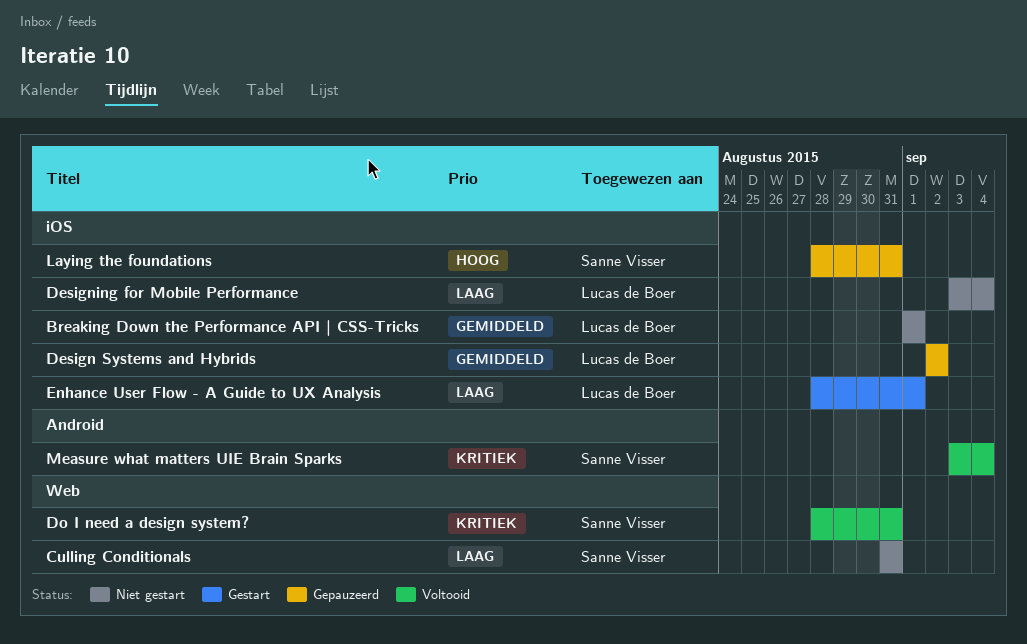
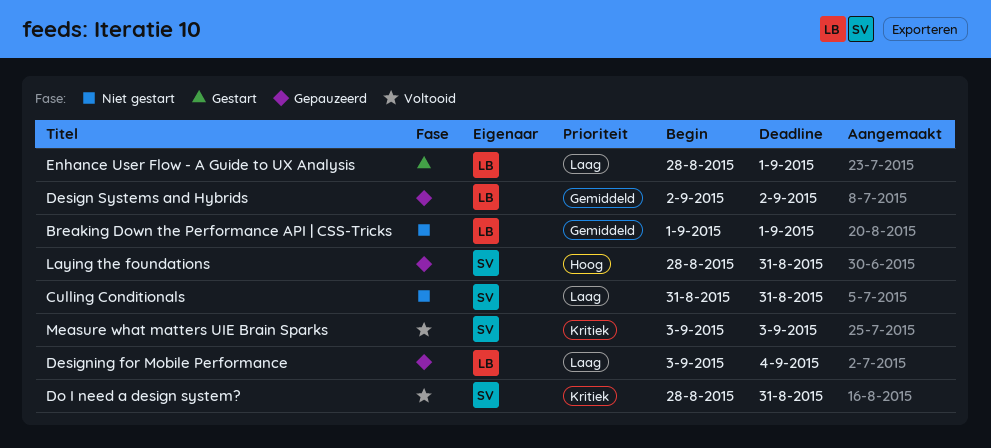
Designing for Mobile Performance, status: Niet gestart -> Gepauzeerd
Measure what matters UIE Brain Sparks, due: Sep 4 -> Sep 3

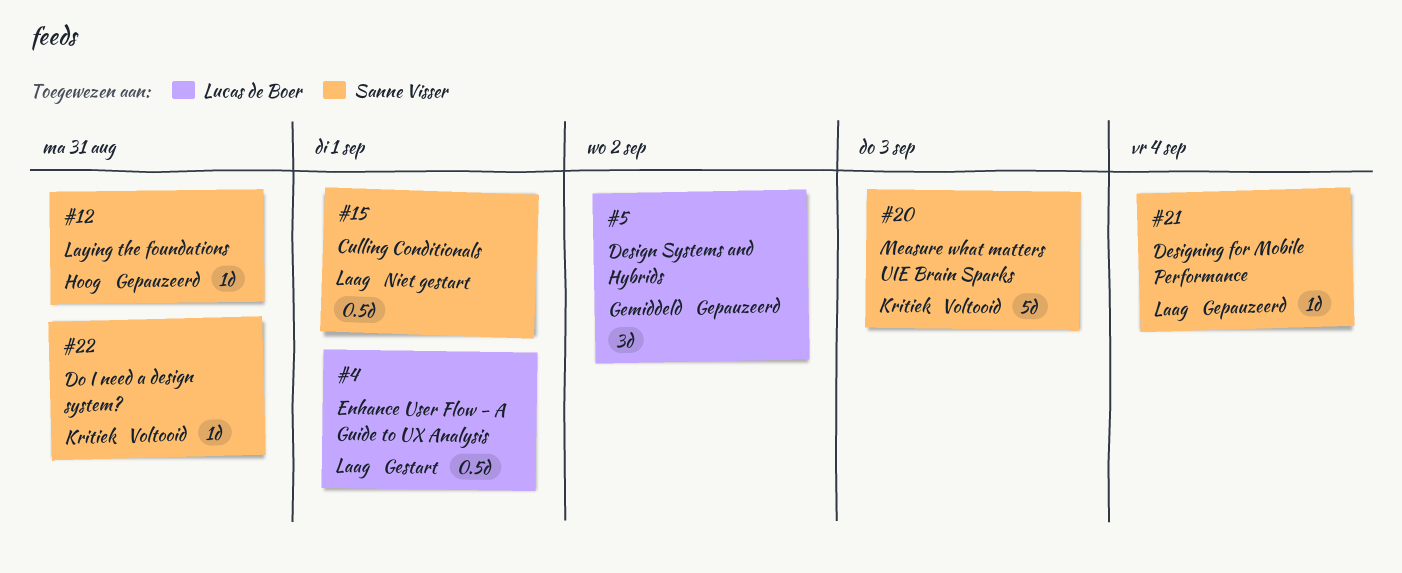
Breaking Down the Performance API | CSS-Tricks: present -> none
Culling Conditionals, due: Aug 31 -> Sep 1
Designing for Mobile Performance, owner: Lucas de Boer -> Sanne Visser

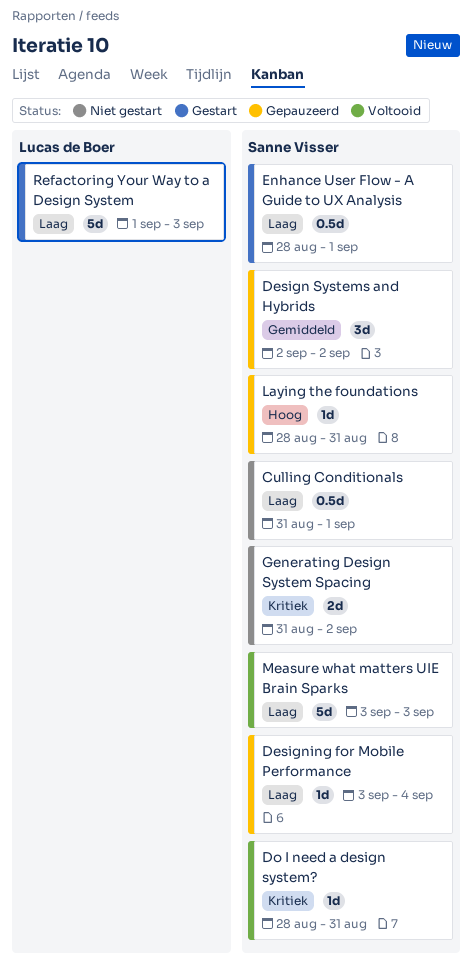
Design Systems and Hybrids, owner: Lucas de Boer -> Sanne Visser
Enhance User Flow - A Guide to UX Analysis, owner: Lucas de Boer -> Sanne Visser
Generating Design System Spacing: none -> present
Measure what matters UIE Brain Sparks, priority: Kritiek -> Laag
Refactoring Your Way to a Design System: none -> present

